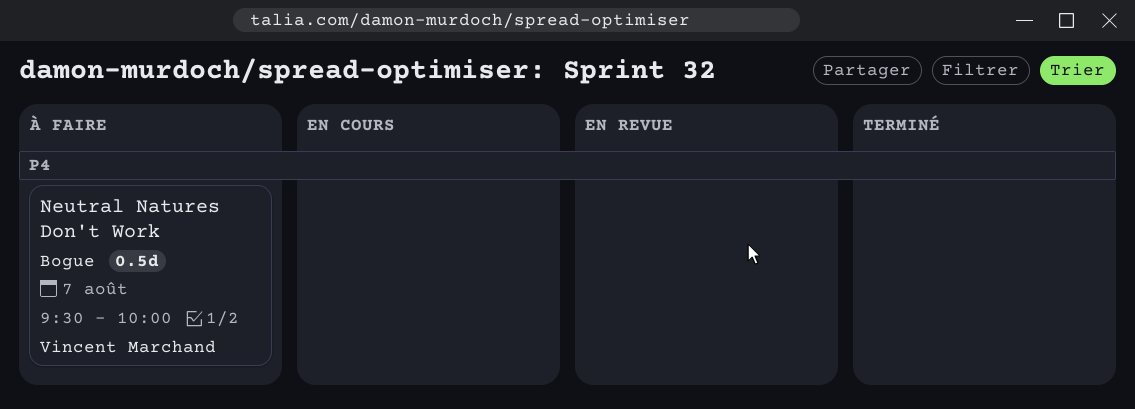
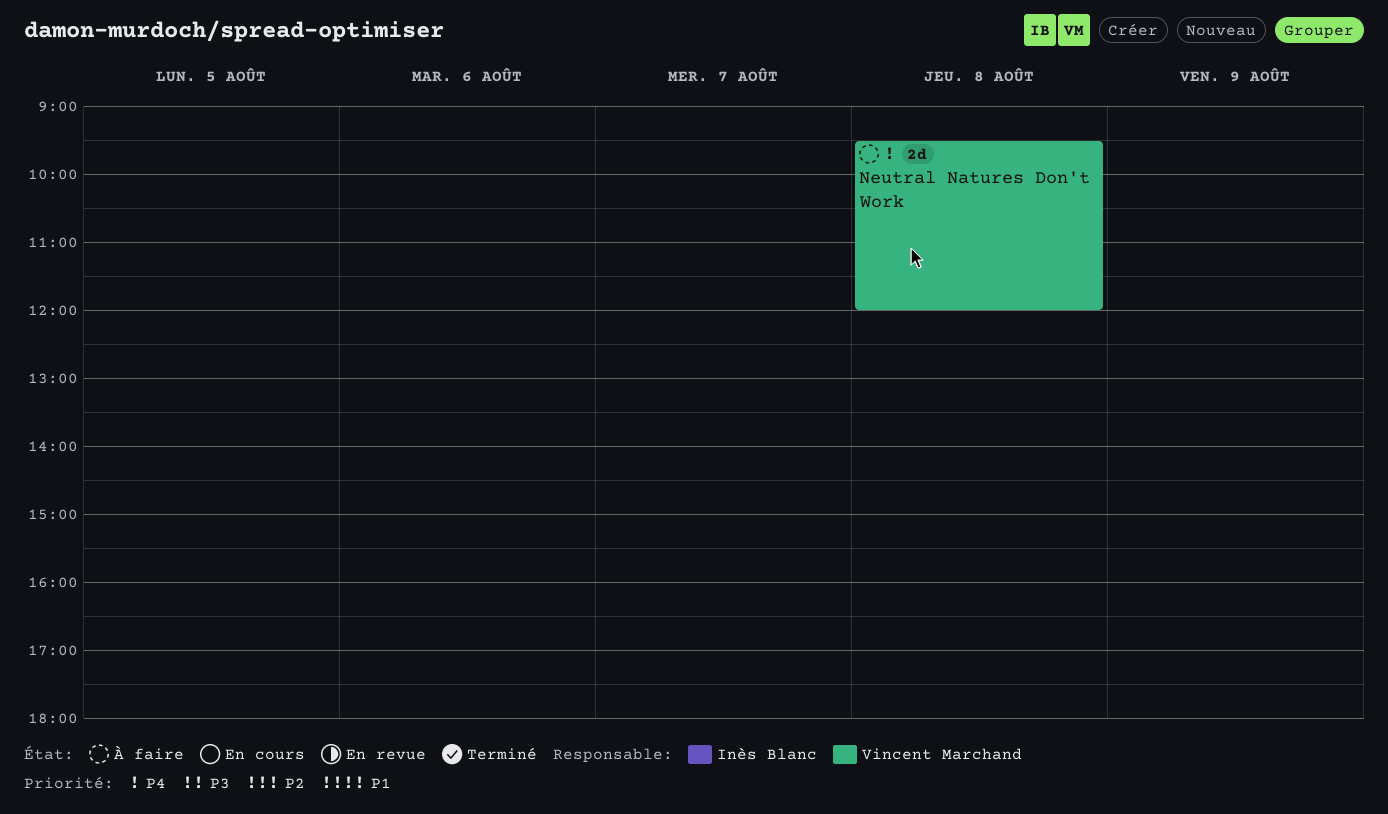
Neutral Natures Don't Work, estimate: 0.5d -> 2d
Neutral Natures Don't Work, day: Aug 7 -> Aug 8
Neutral Natures Don't Work, ends: 10:00 -> 12:00

